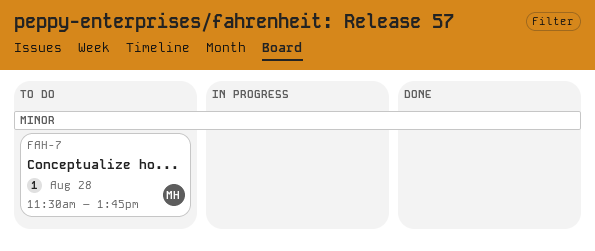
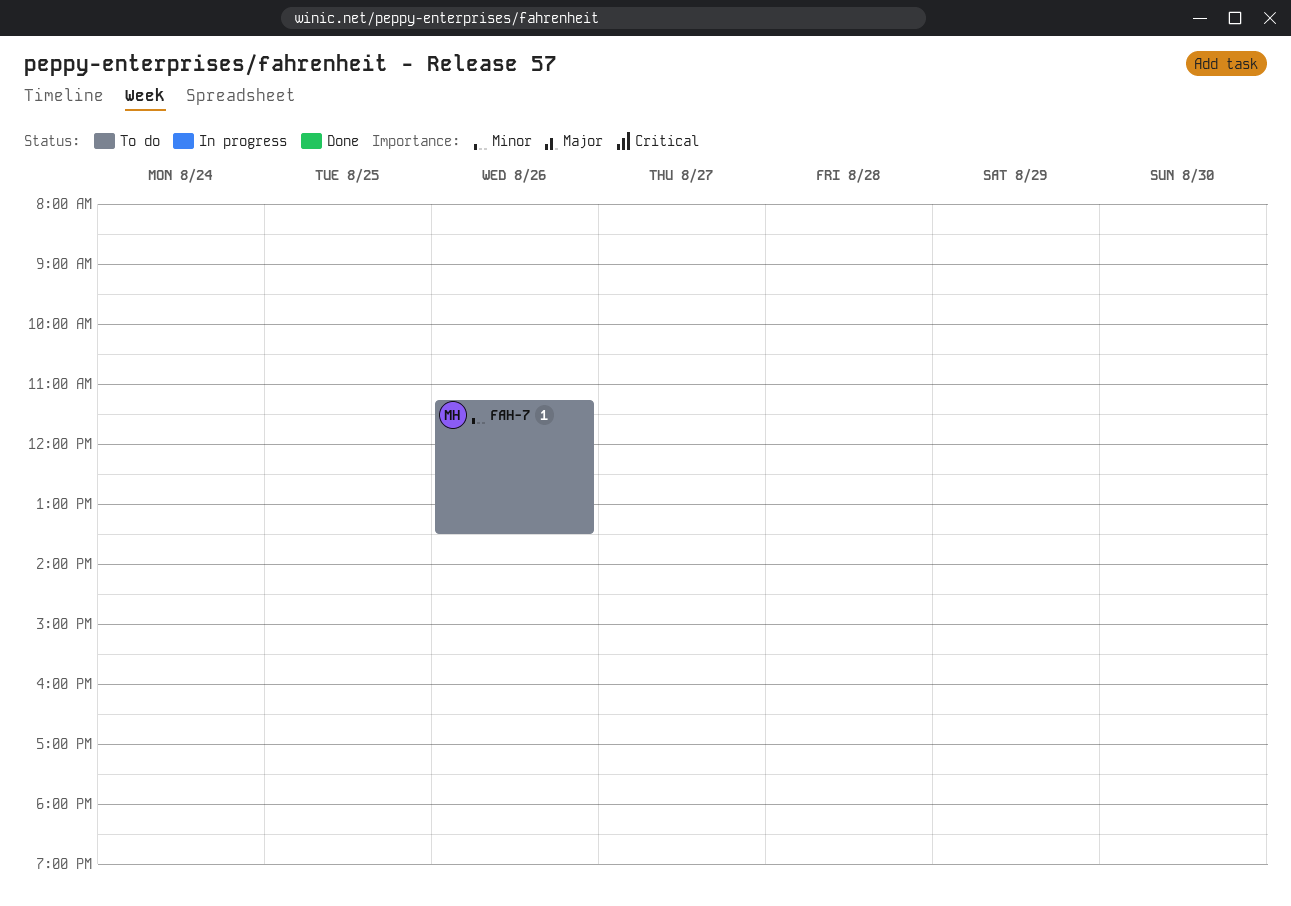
FAH-7, day: Aug 28 -> Aug 26
FAH-7, begins: 11:30 -> 11:15
FAH-7, ends: 13:45 -> 13:30

